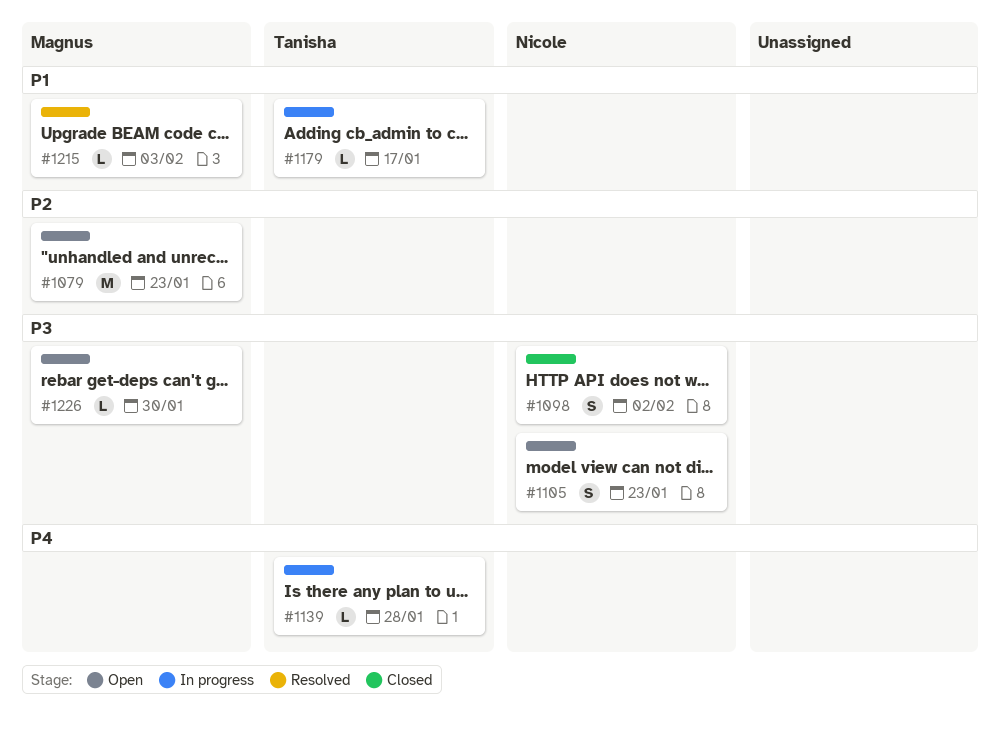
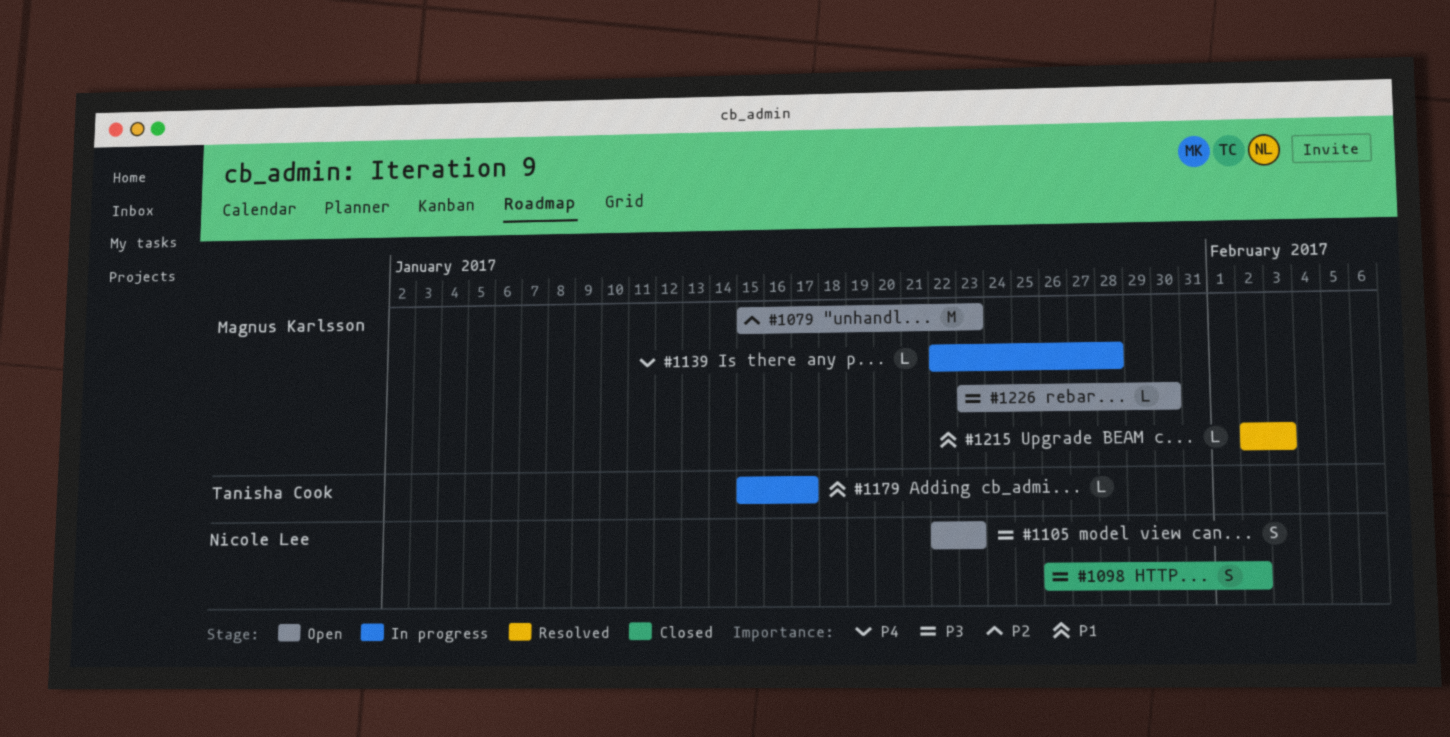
#1139, owner: Tanisha Cook -> Magnus Karlsson

